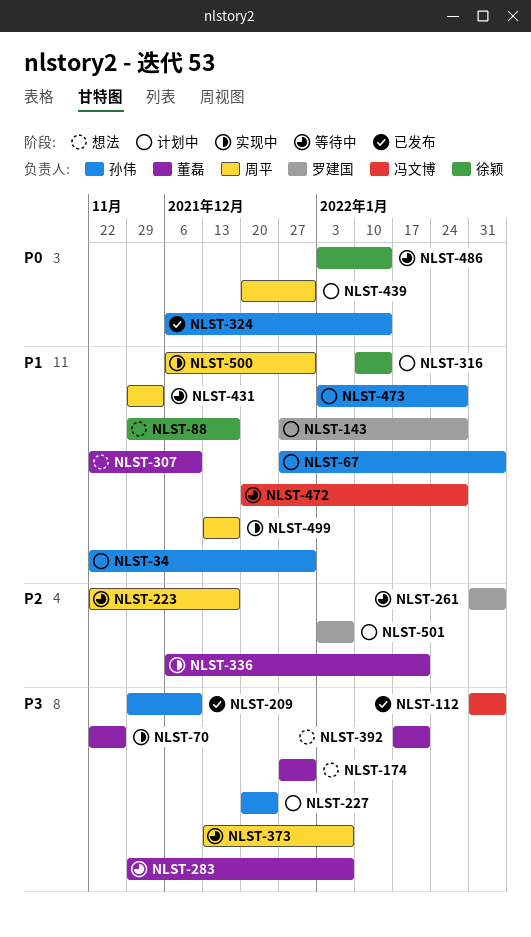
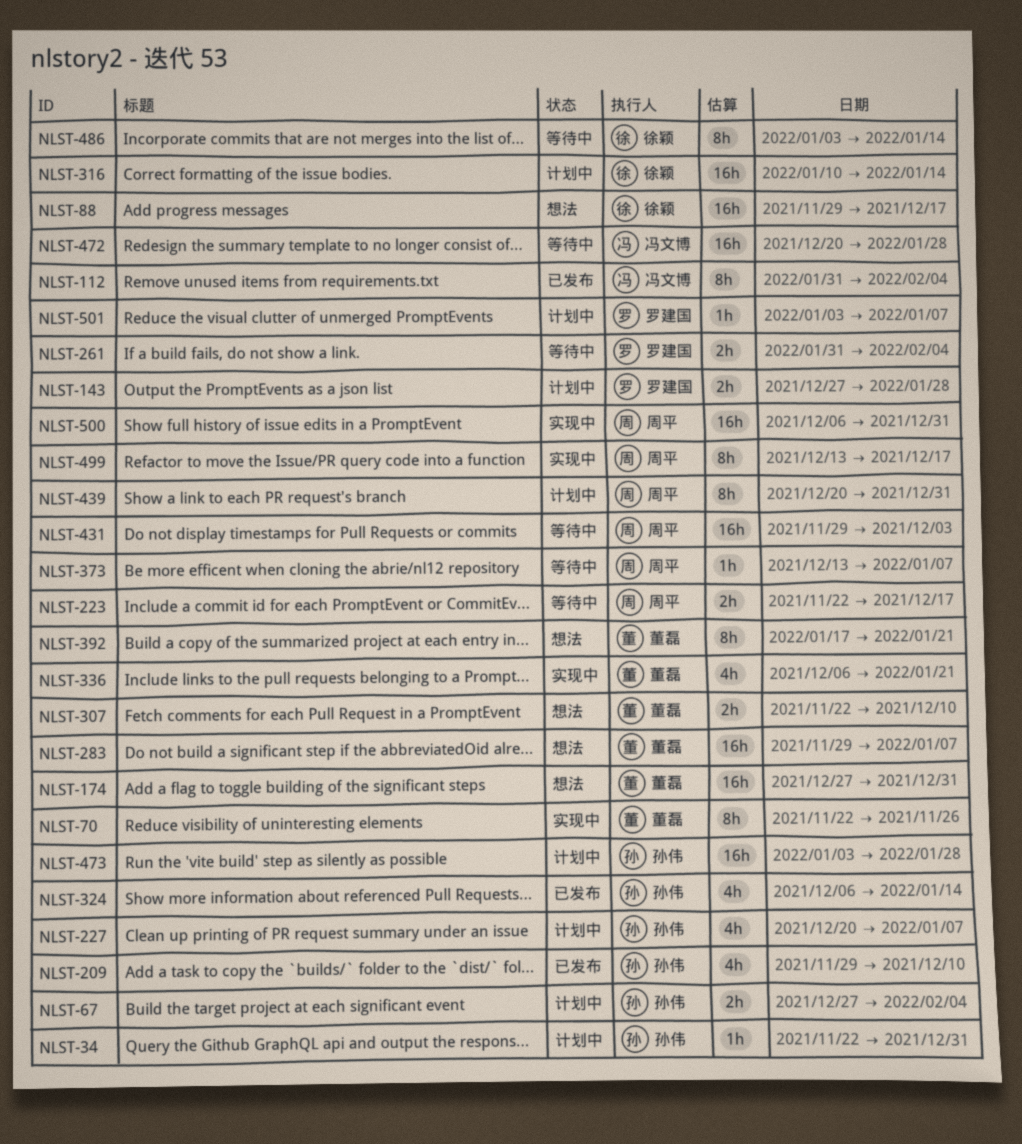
NLST-227, due: Dec 24 -> Jan 7
NLST-283, status: 等待中 -> 想法

